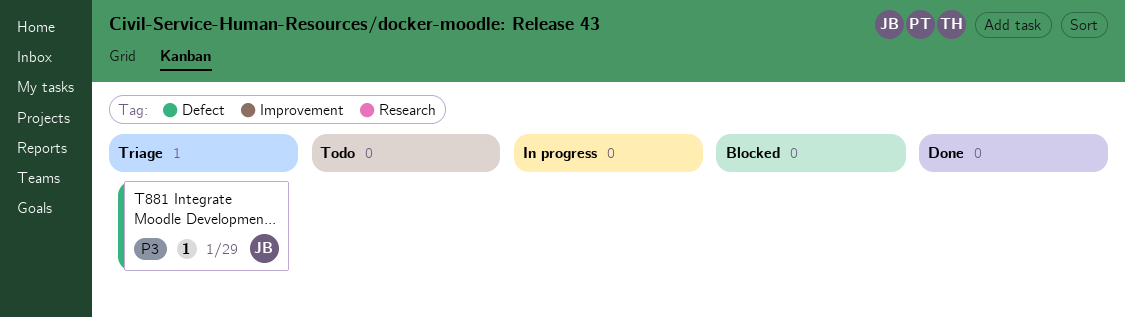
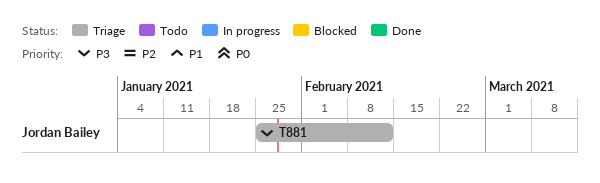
T881, due: Jan 29 -> Feb 12

